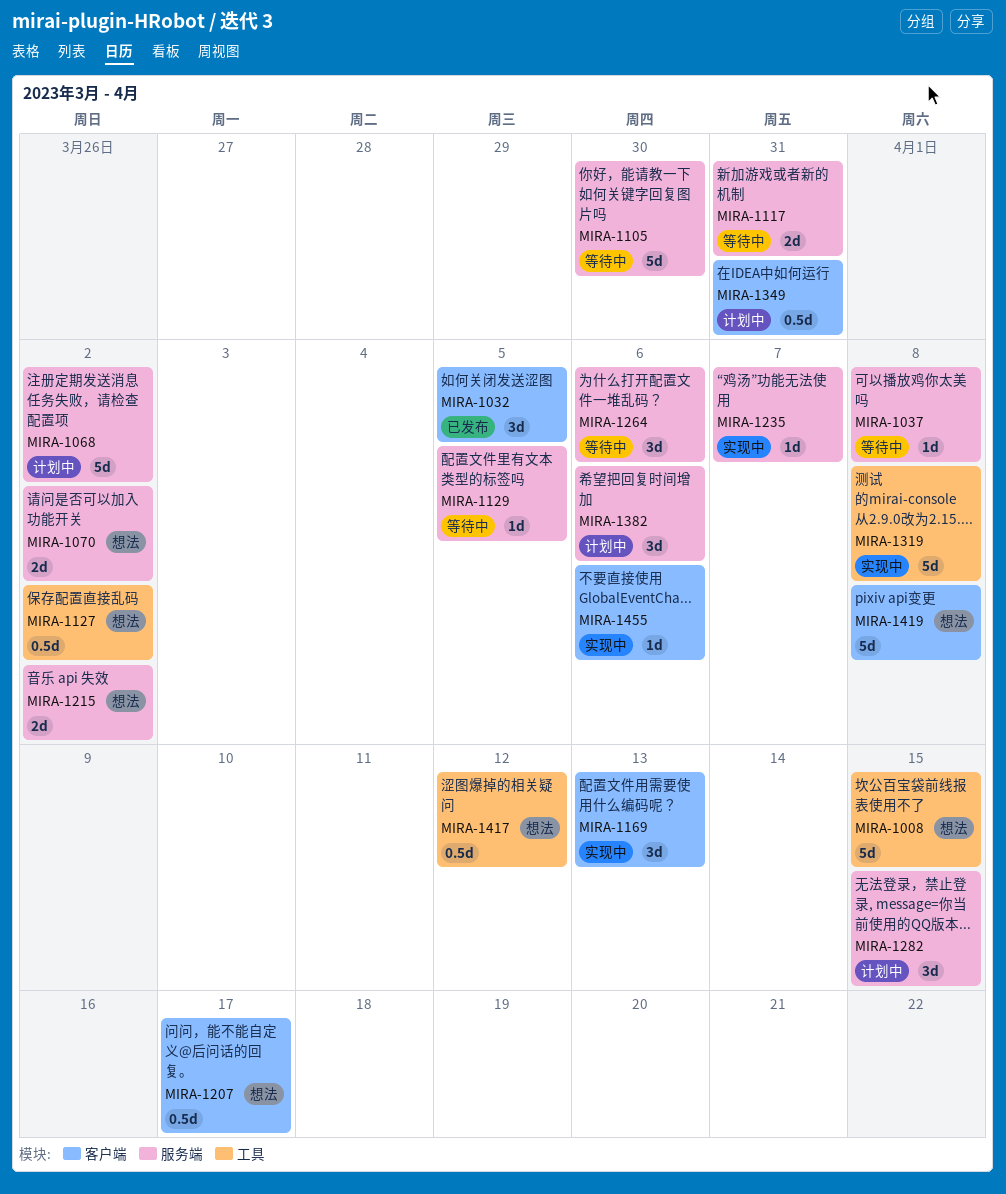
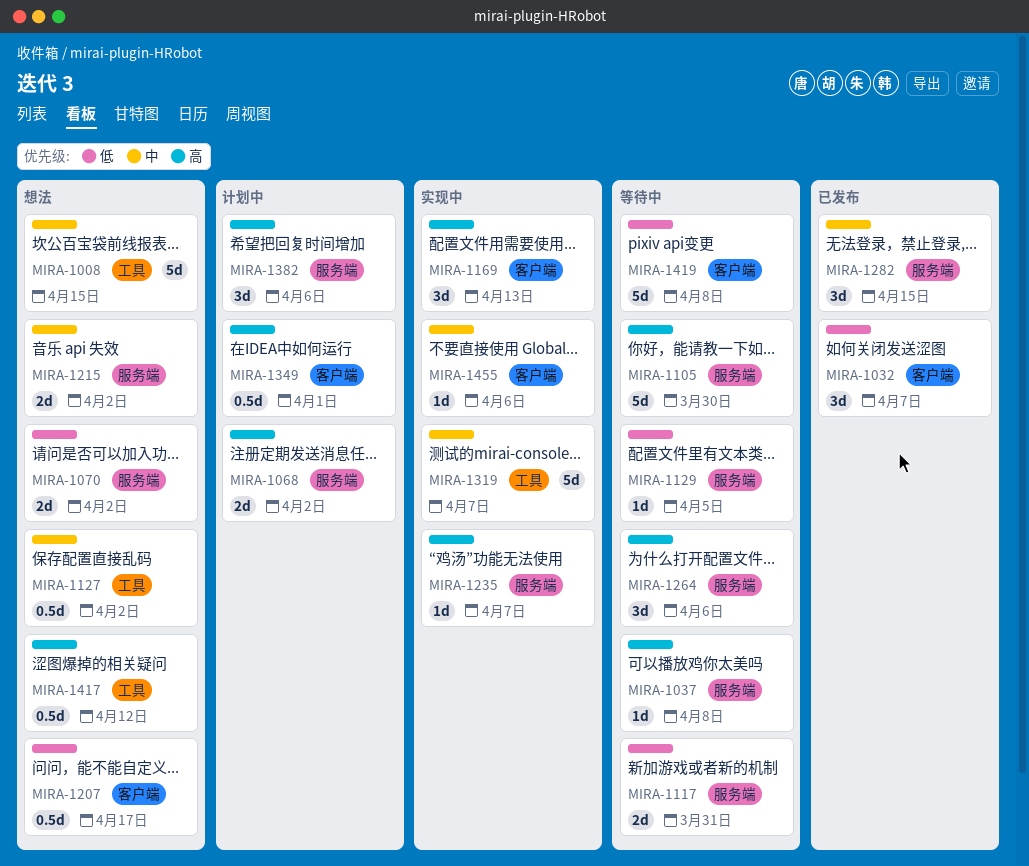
MIRA-1032, due: Apr 5 -> Apr 7
MIRA-1068, estimate: 5d -> 2d
MIRA-1282, status: 计划中 -> 已发布
MIRA-1319, due: Apr 8 -> Apr 7
MIRA-1349, due: Mar 31 -> Apr 1
MIRA-1419, status: 想法 -> 等待中

